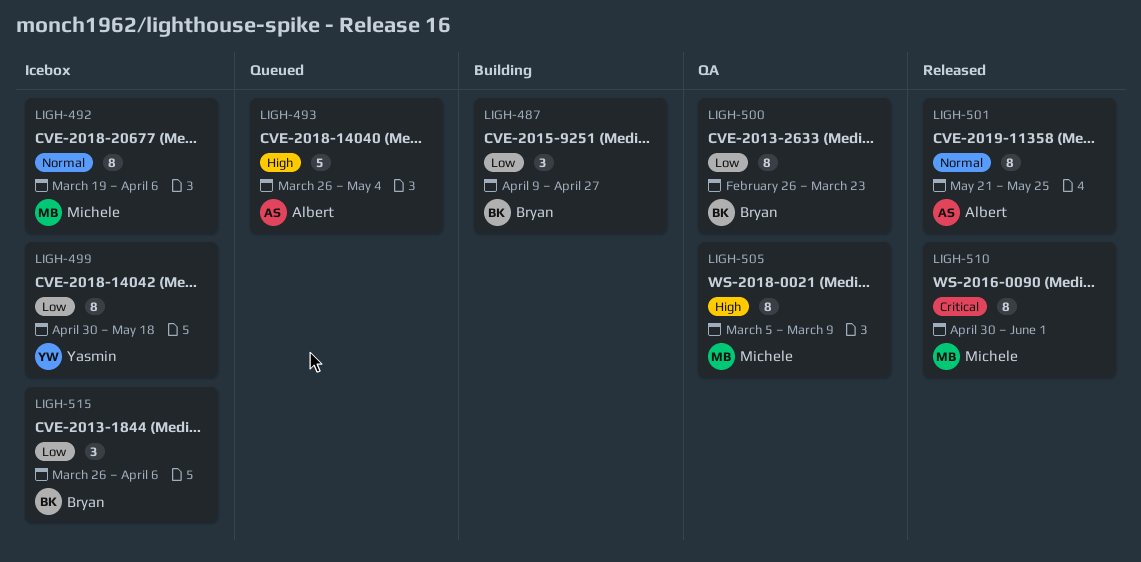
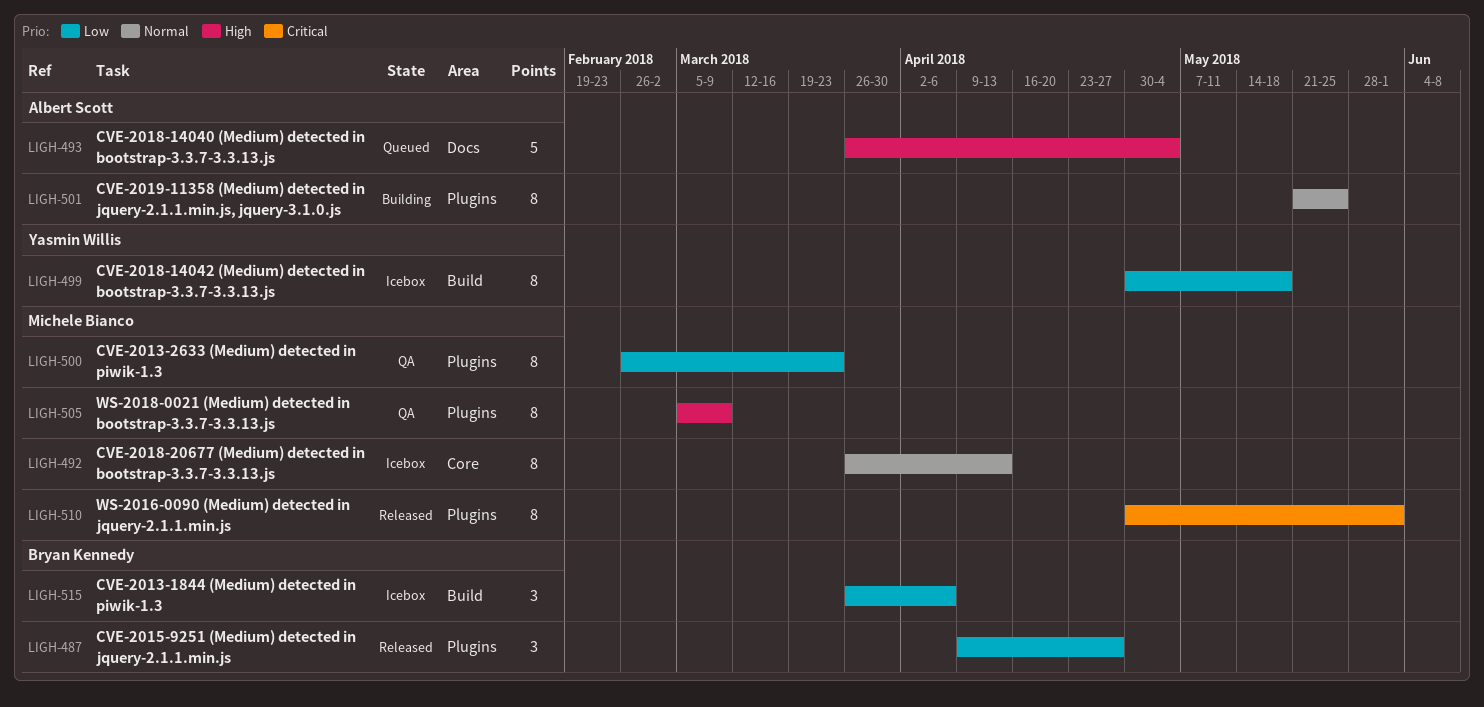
LIGH-487, status: Building -> Released
LIGH-492, start: Mar 19 -> Mar 26
LIGH-492, due: Apr 6 -> Apr 13
LIGH-500, owner: Bryan Kennedy -> Michele Bianco
LIGH-501, status: Released -> Building

